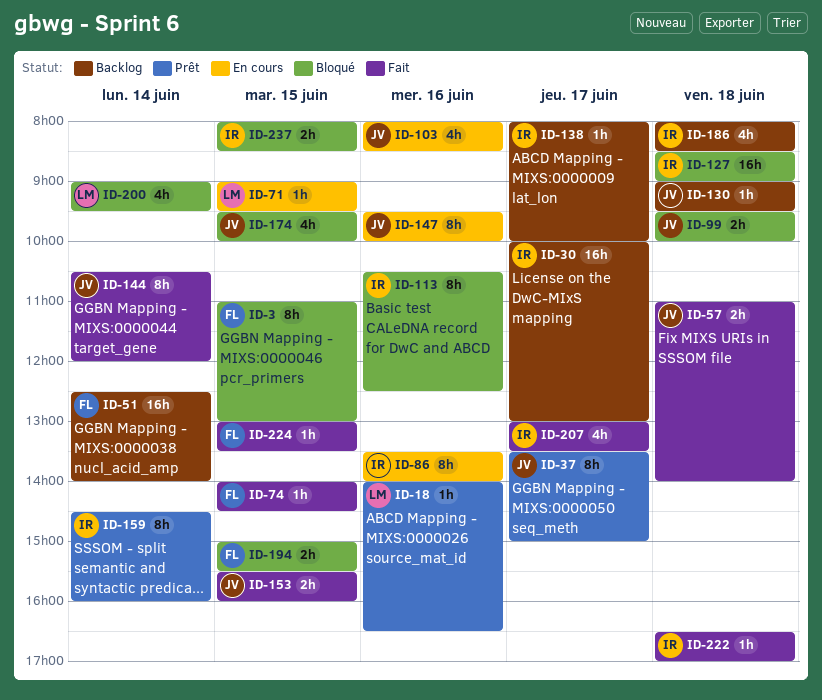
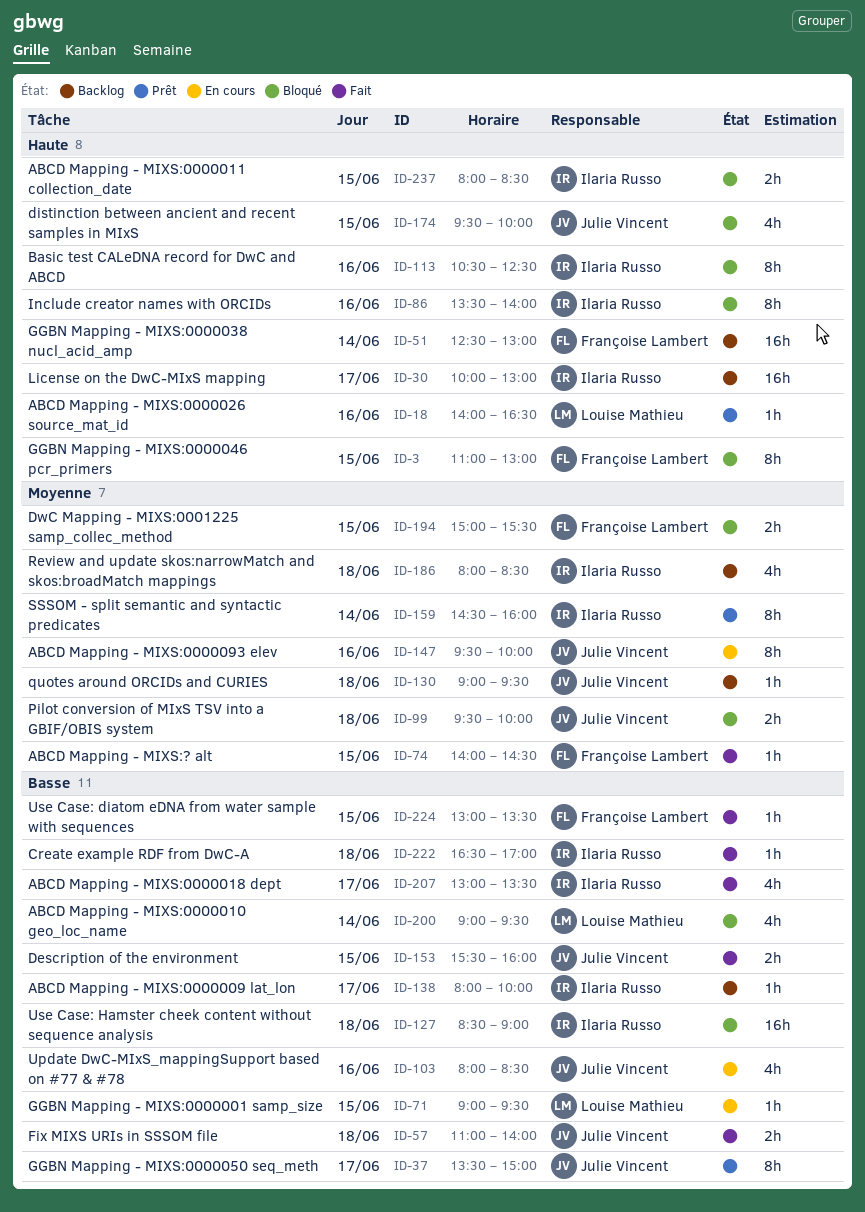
ID-51, ends: 14:00 -> 13:00
ID-86, status: En cours -> Bloqué
ID-144: present -> none

